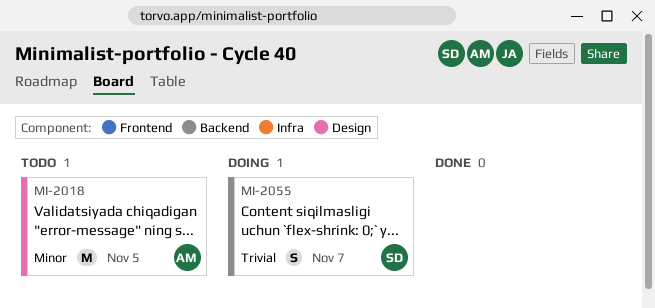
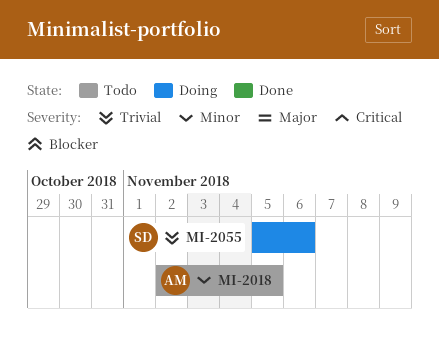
MI-2055, due: Nov 7 -> Nov 6

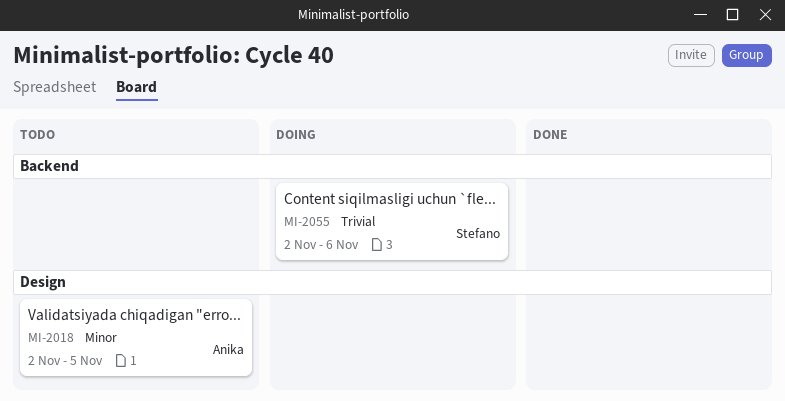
MI-2055, start: Nov 5 -> Nov 2

